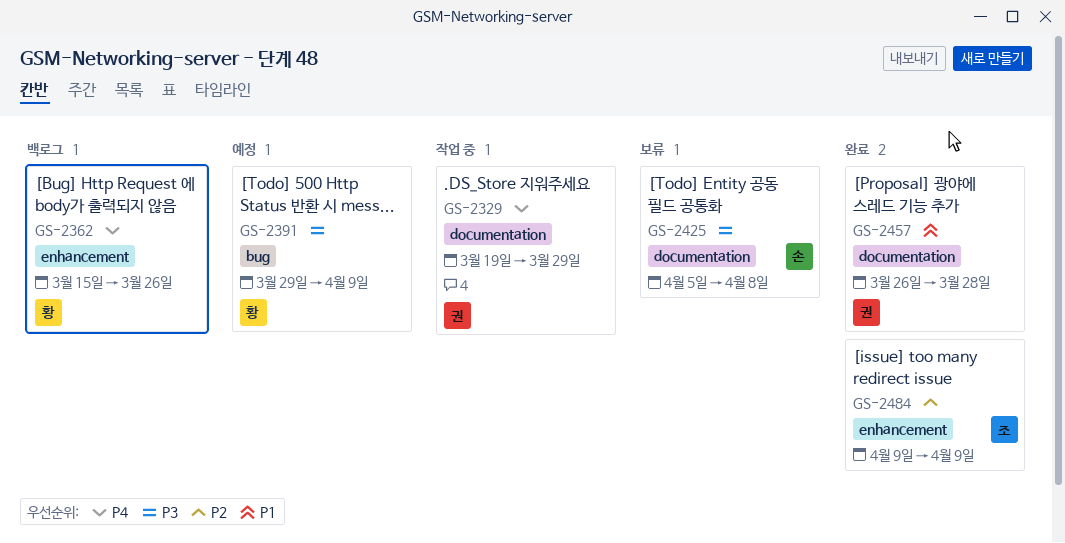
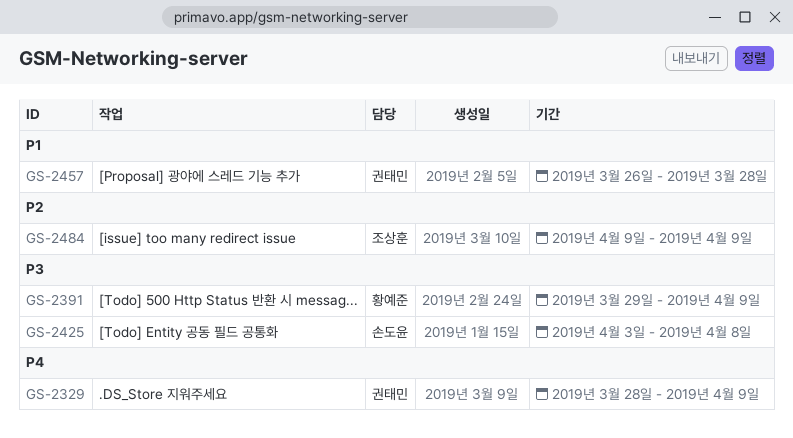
GS-2329, start: Mar 19 -> Mar 28
GS-2329, due: Mar 29 -> Apr 9
GS-2362: present -> none
GS-2425, start: Apr 5 -> Apr 3

